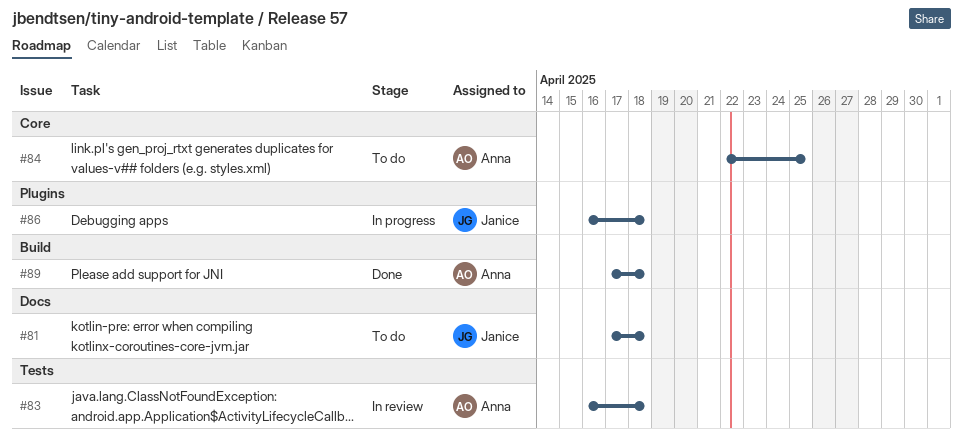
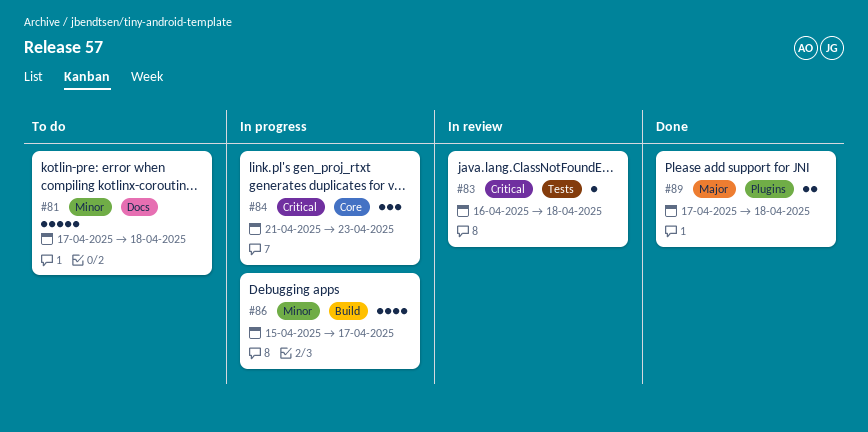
#84, status: To do -> In progress
#84, start: Apr 22 -> Apr 21
#84, due: Apr 25 -> Apr 23
#86, label: Plugins -> Build
#86, start: Apr 16 -> Apr 15
#86, due: Apr 18 -> Apr 17
#89, label: Build -> Plugins

